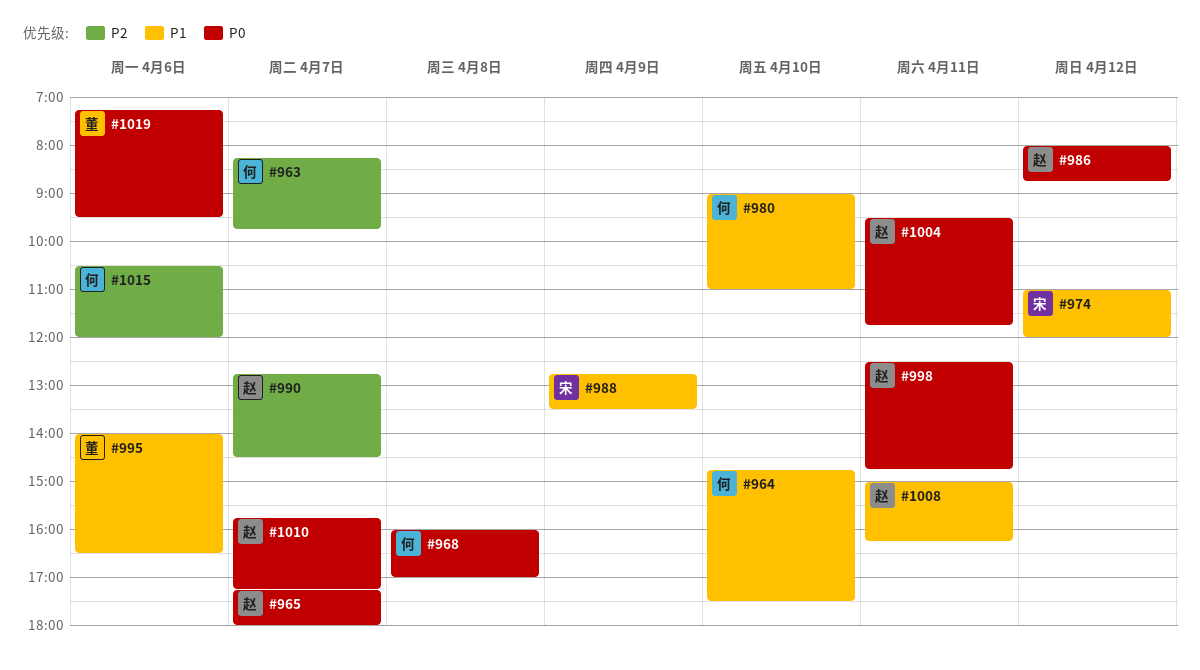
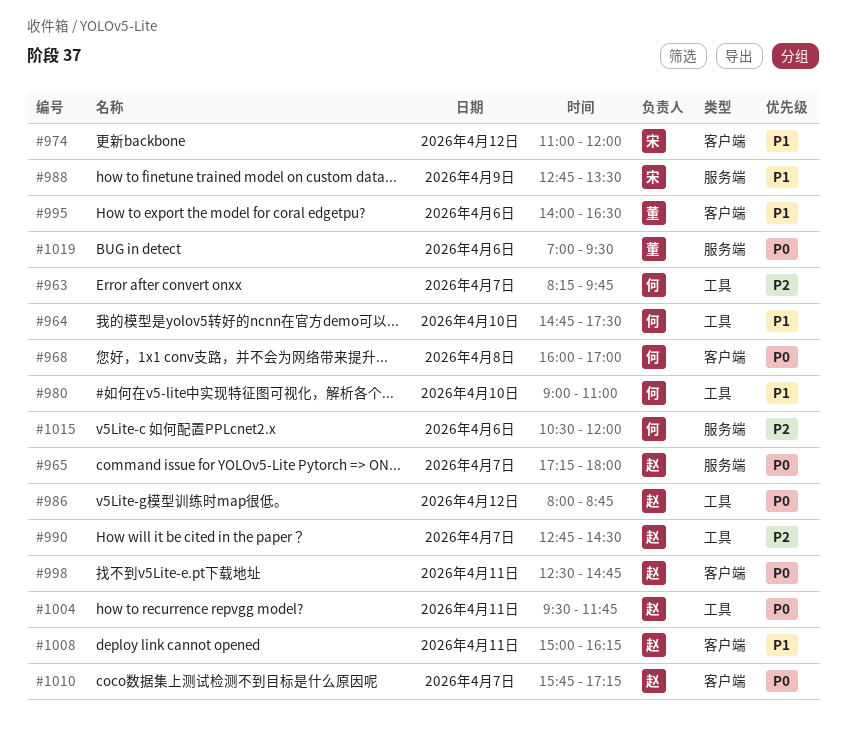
#1019, begins: 07:15 -> 07:00

